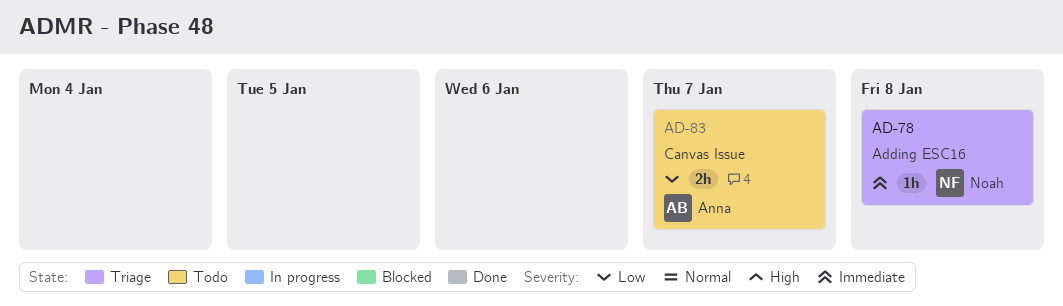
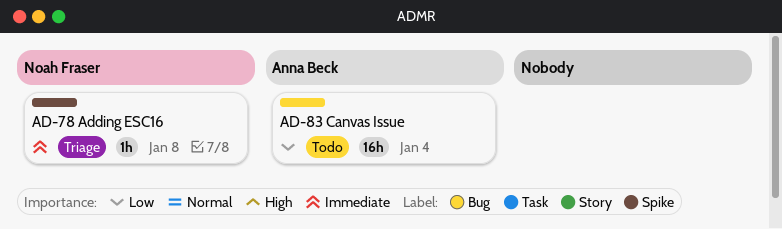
AD-83, estimate: 2h -> 16h
AD-83, due: Jan 7 -> Jan 4

